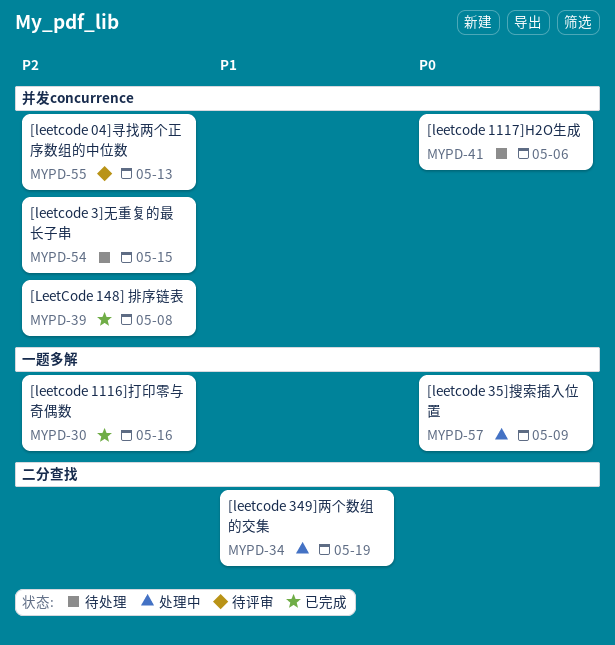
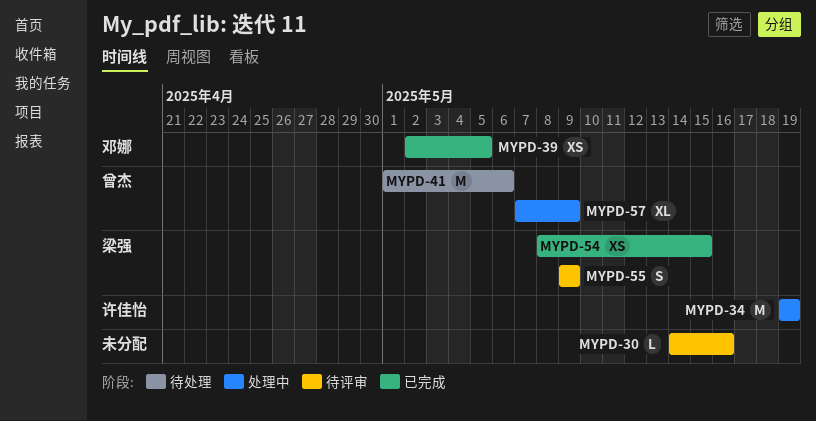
MYPD-30, status: 已完成 -> 待评审
MYPD-39, due: May 8 -> May 5
MYPD-54, status: 待处理 -> 已完成
MYPD-55, due: May 13 -> May 9

